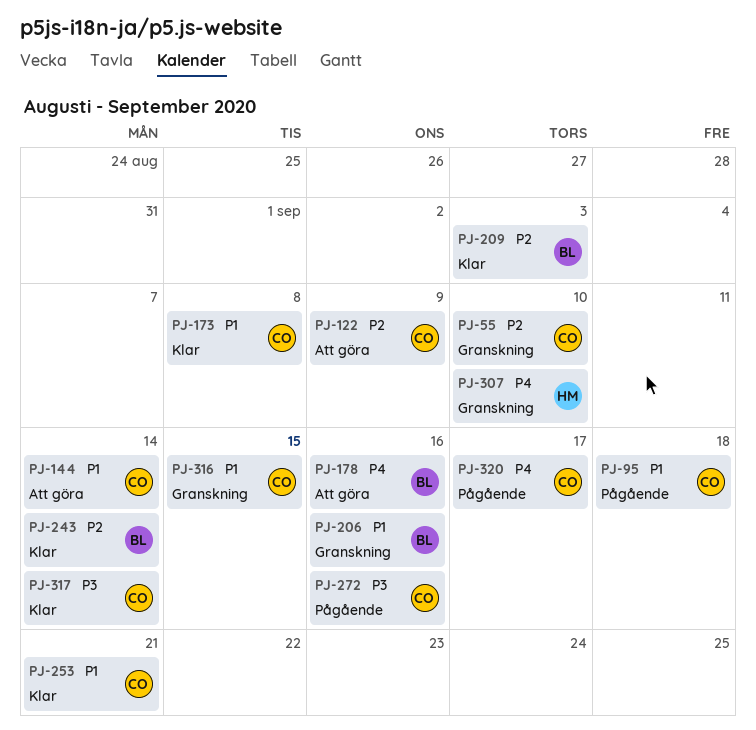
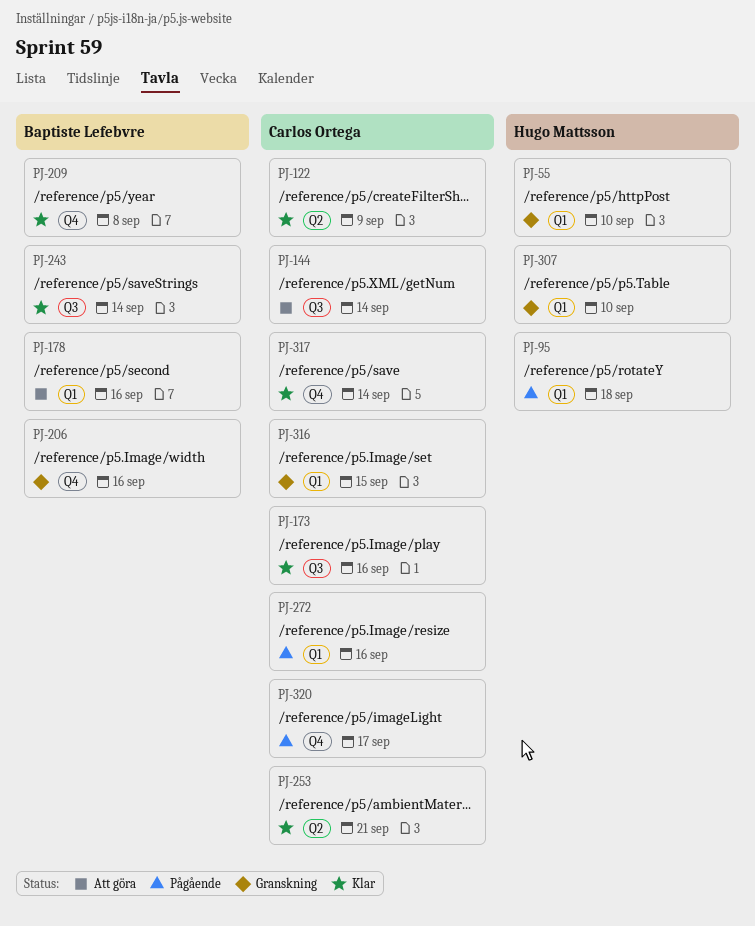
PJ-55, owner: Carlos Ortega -> Hugo Mattsson
PJ-95, owner: Carlos Ortega -> Hugo Mattsson
PJ-122, status: Att göra -> Klar
PJ-173, due: Sep 8 -> Sep 16
PJ-209, due: Sep 3 -> Sep 8

